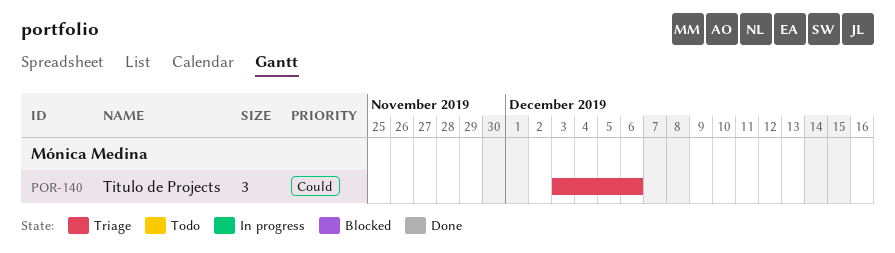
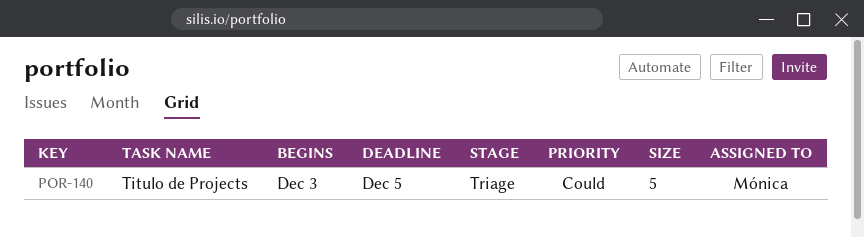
POR-140, estimate: 3 -> 5
POR-140, due: Dec 6 -> Dec 5

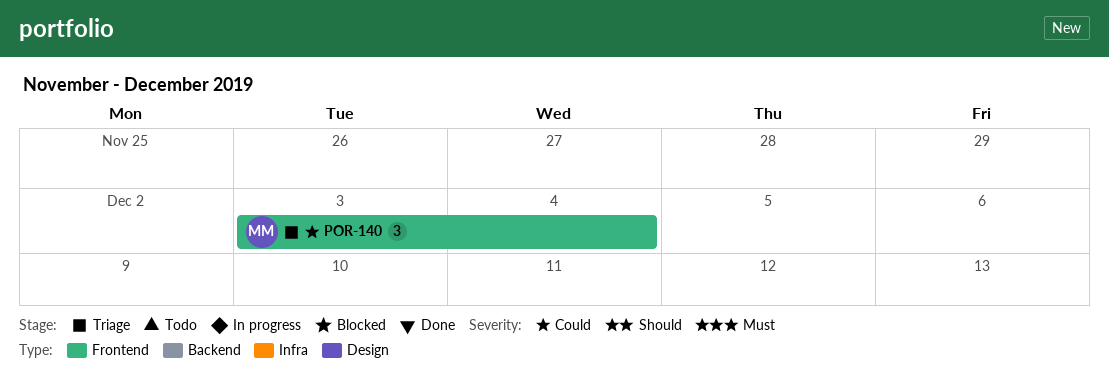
POR-140, estimate: 5 -> 3
POR-140, due: Dec 5 -> Dec 4

